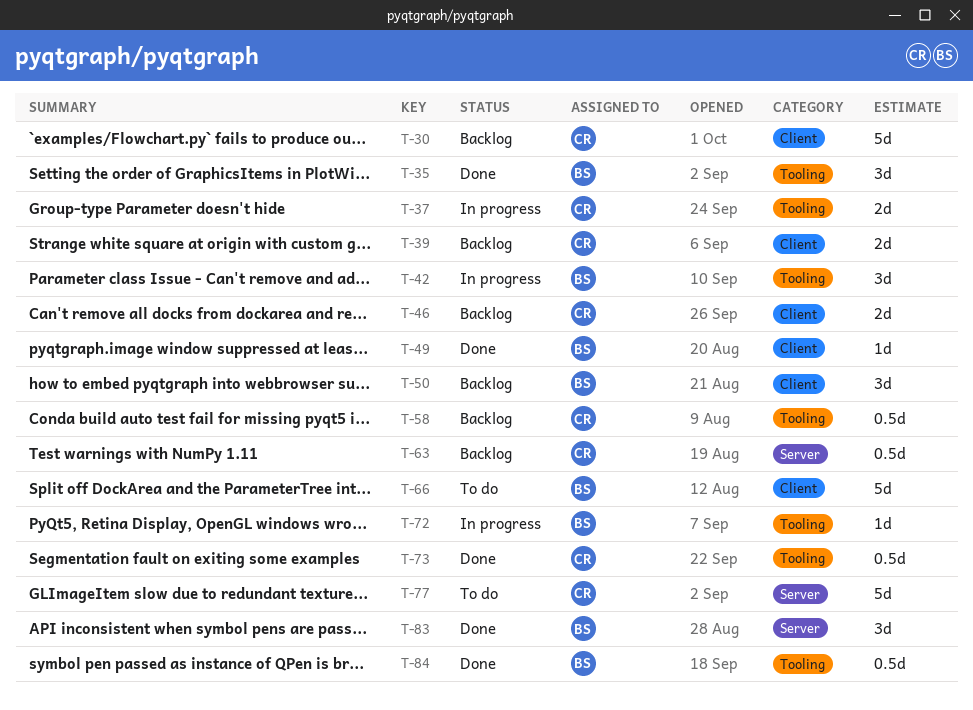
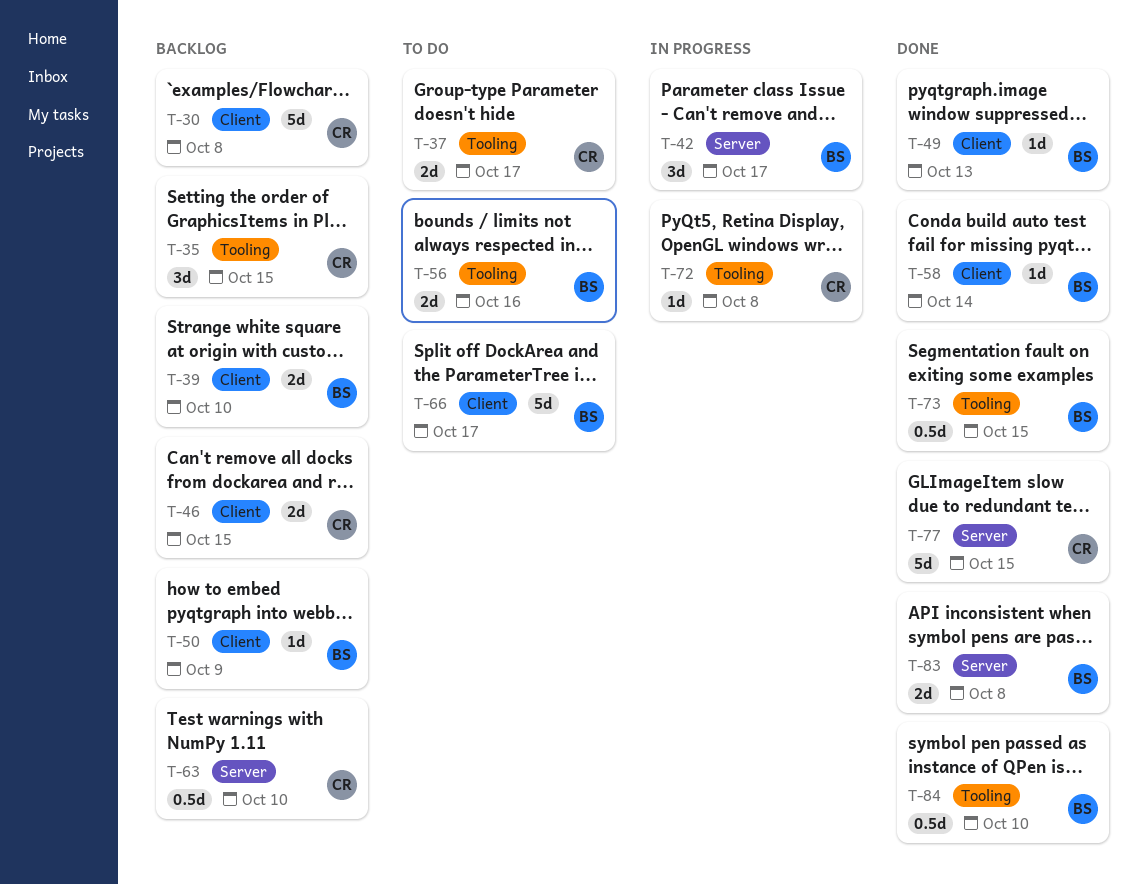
T-35, status: Done -> Backlog
T-35, owner: BS -> CR
T-37, status: In progress -> To do
T-39, owner: CR -> BS
T-42, label: Tooling -> Server
T-50, estimate: 3d -> 1d
T-56: none -> present
T-58, status: Backlog -> Done
T-58, owner: CR -> BS
T-58, label: Tooling -> Client
T-58, estimate: 0.5d -> 1d
T-72, owner: BS -> CR
T-73, owner: CR -> BS
T-77, status: To do -> Done
T-83, estimate: 3d -> 2d

